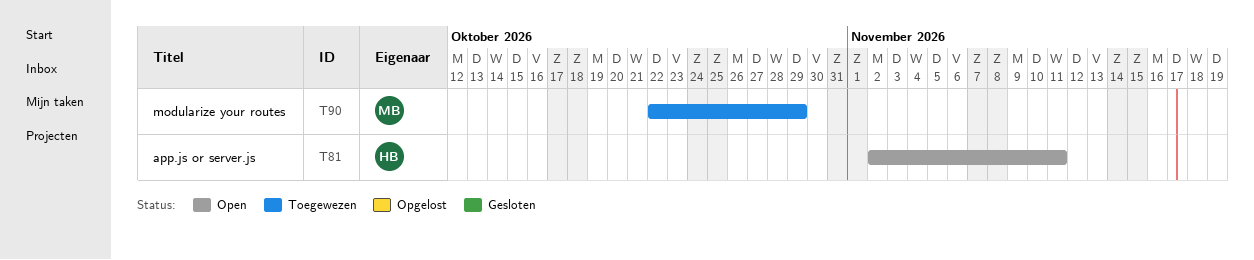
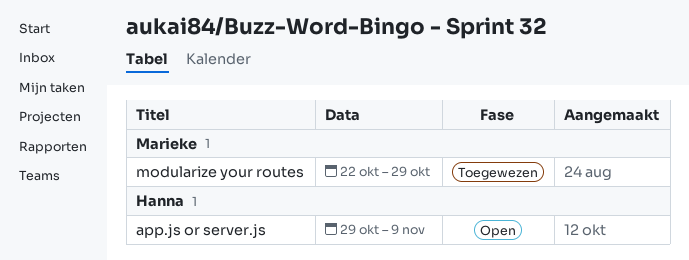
app.js or server.js, start: Nov 2 -> Oct 29
app.js or server.js, due: Nov 11 -> Nov 9

